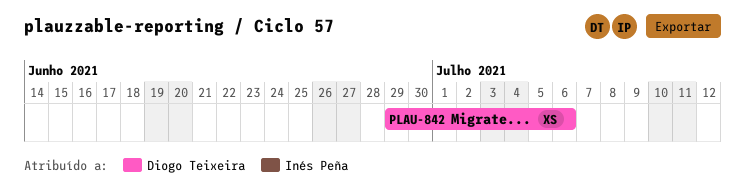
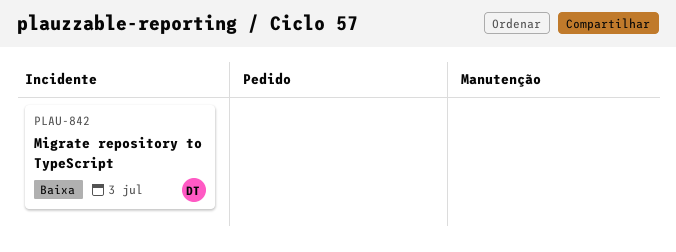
PLAU-842, due: Jul 6 -> Jul 3

